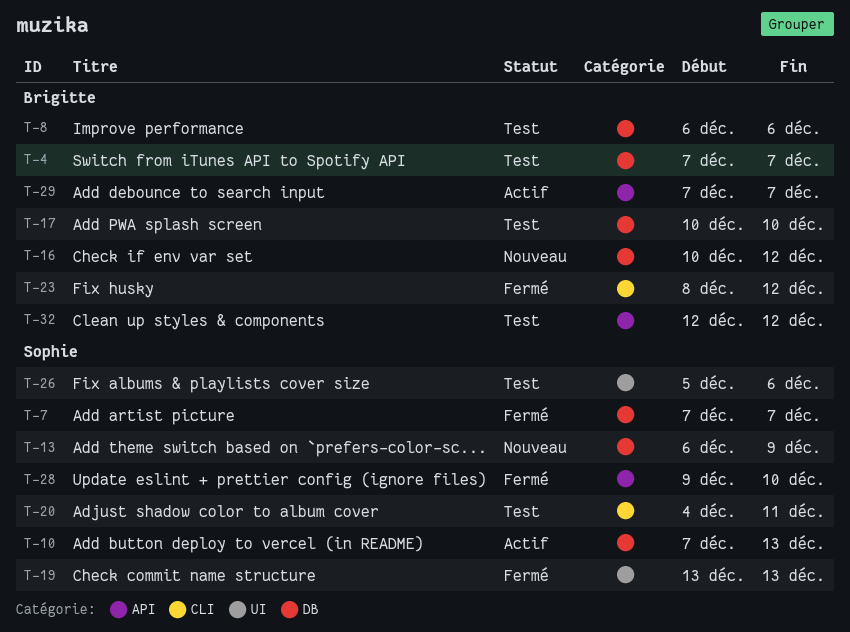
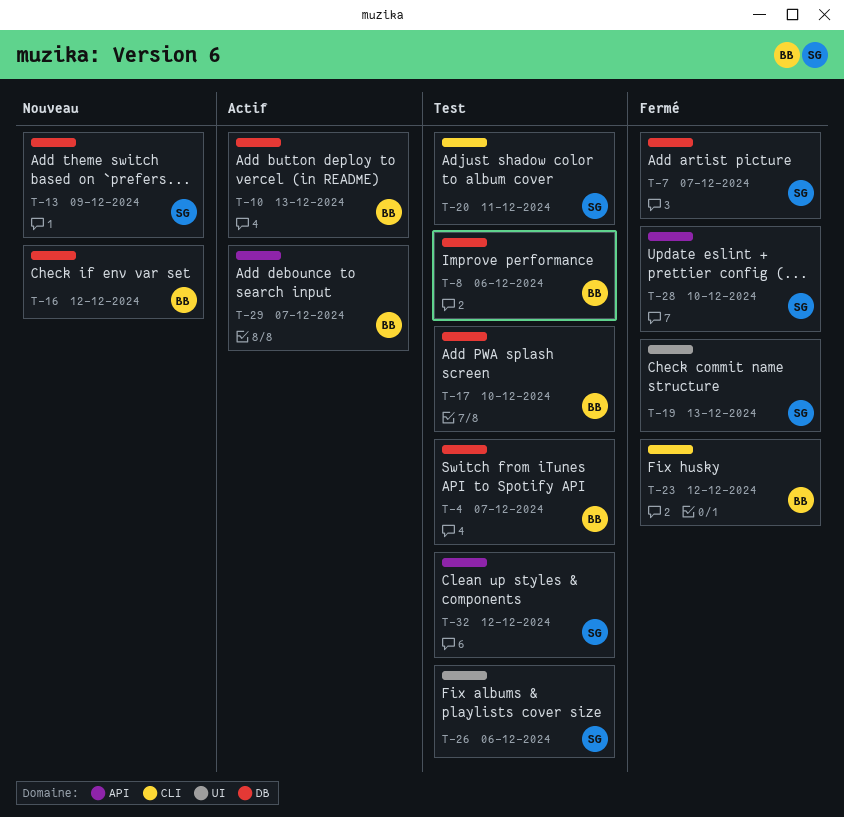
T-10, owner: Sophie -> Brigitte
T-32, owner: Brigitte -> Sophie

